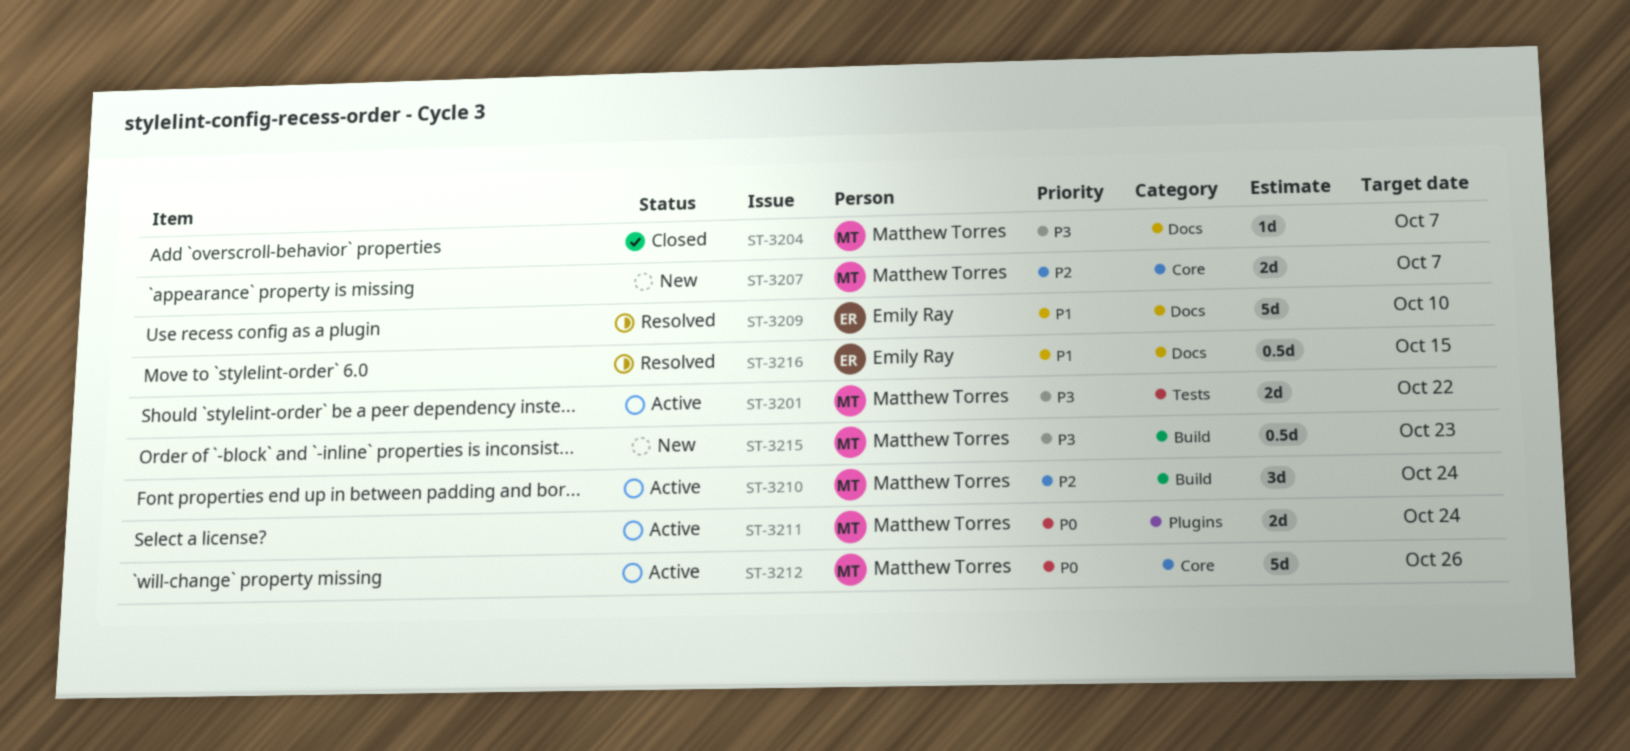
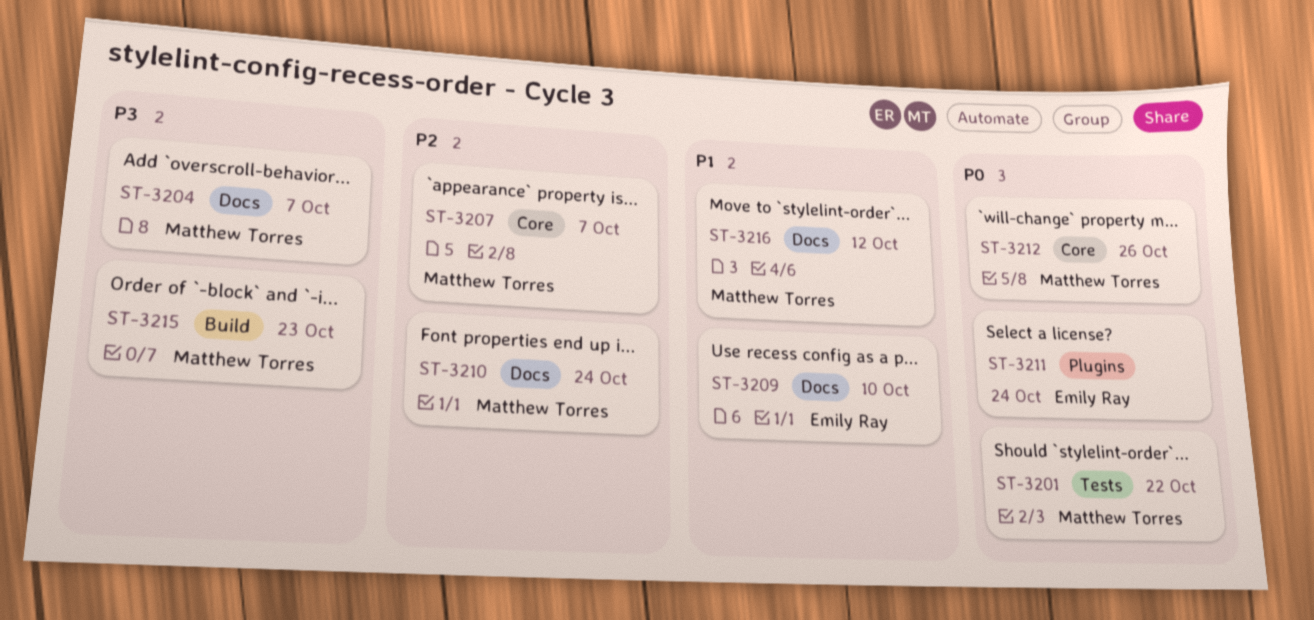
ST-3201, priority: P3 -> P0
ST-3210, label: Build -> Docs
ST-3211, owner: Matthew Torres -> Emily Ray
ST-3216, owner: Emily Ray -> Matthew Torres
ST-3216, due: Oct 15 -> Oct 12

